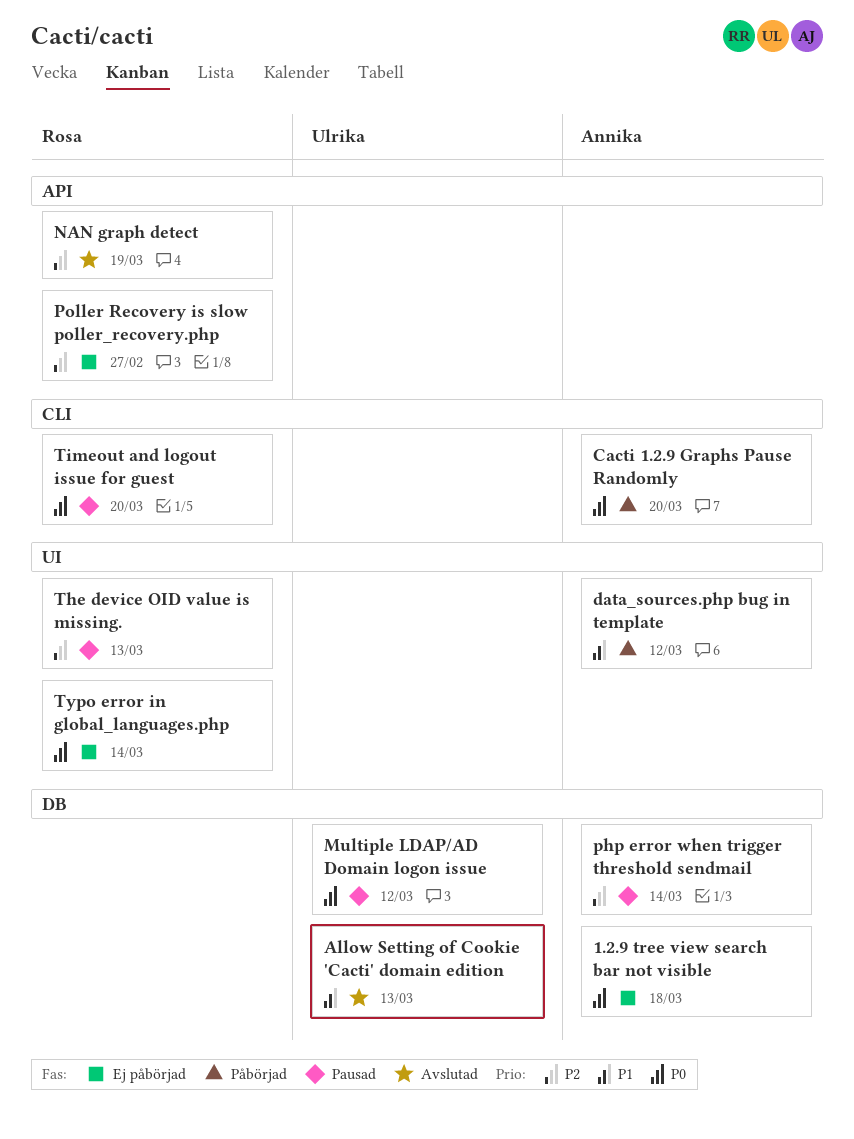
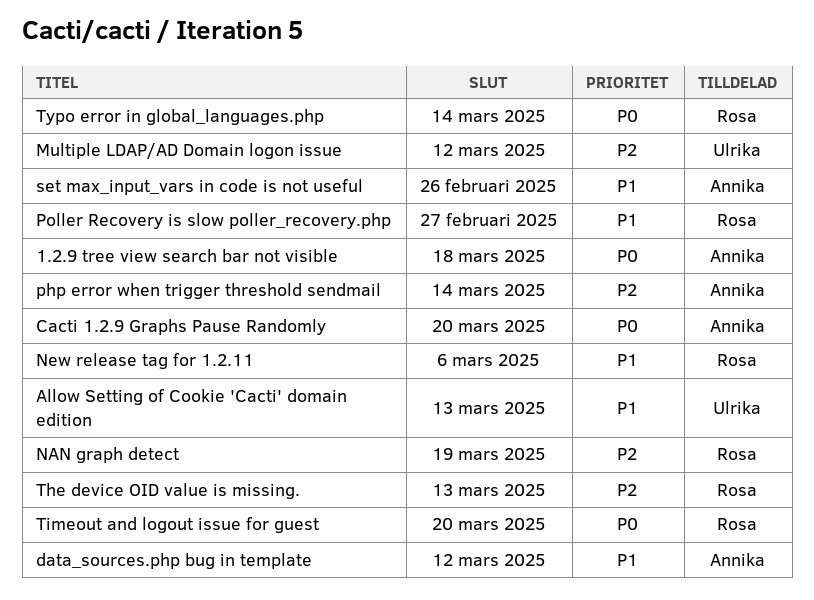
Multiple LDAP/AD Domain logon issue, priority: P0 -> P2
New release tag for 1.2.11: none -> present
Poller Recovery is slow poller_recovery.php, priority: P2 -> P1
set max_input_vars in code is not useful: none -> present

